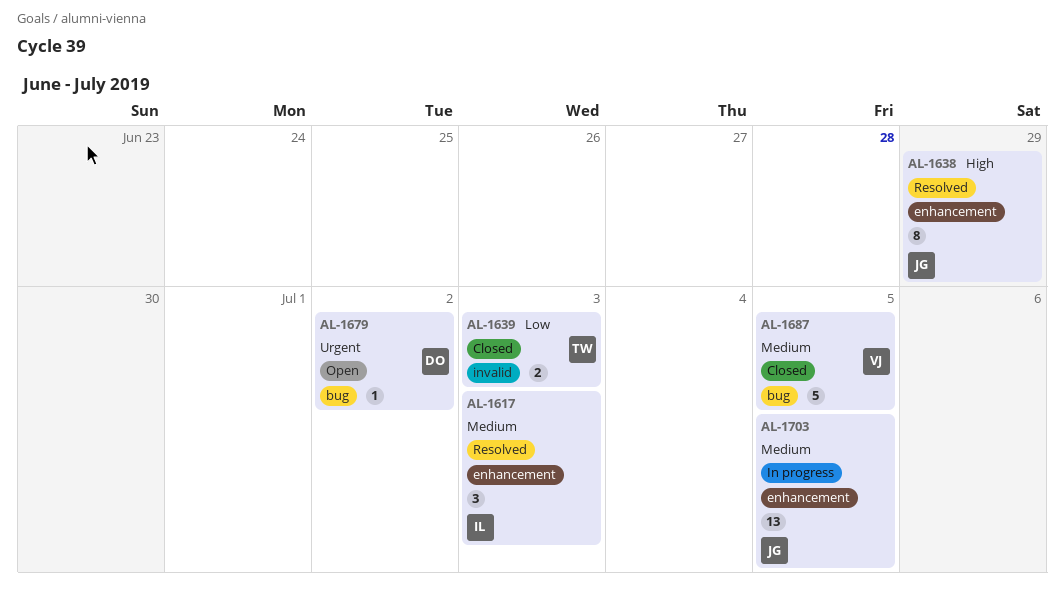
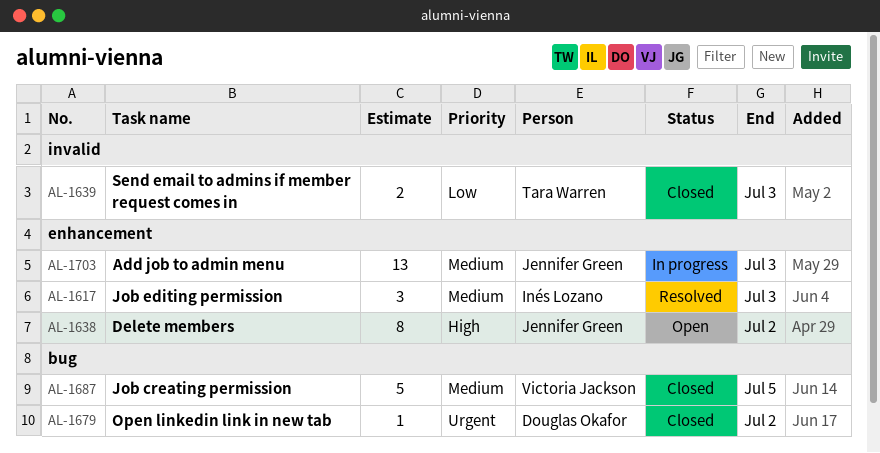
AL-1638, status: Resolved -> Open
AL-1638, due: Jun 29 -> Jul 2
AL-1679, status: Open -> Closed
AL-1703, due: Jul 5 -> Jul 3

